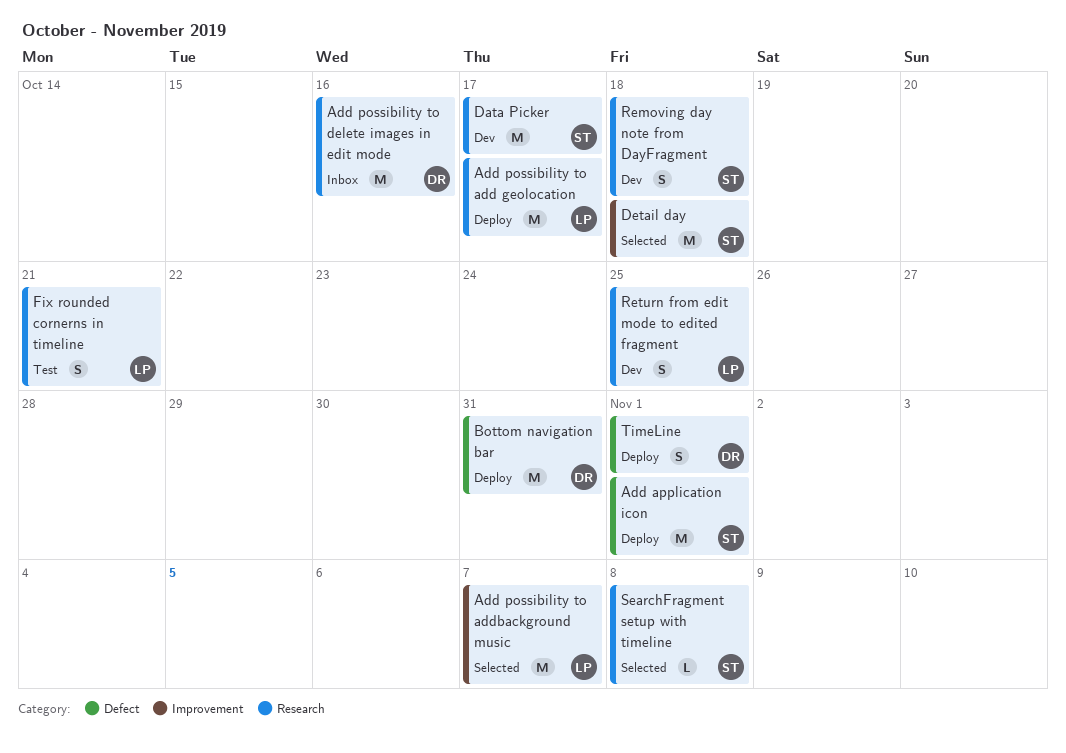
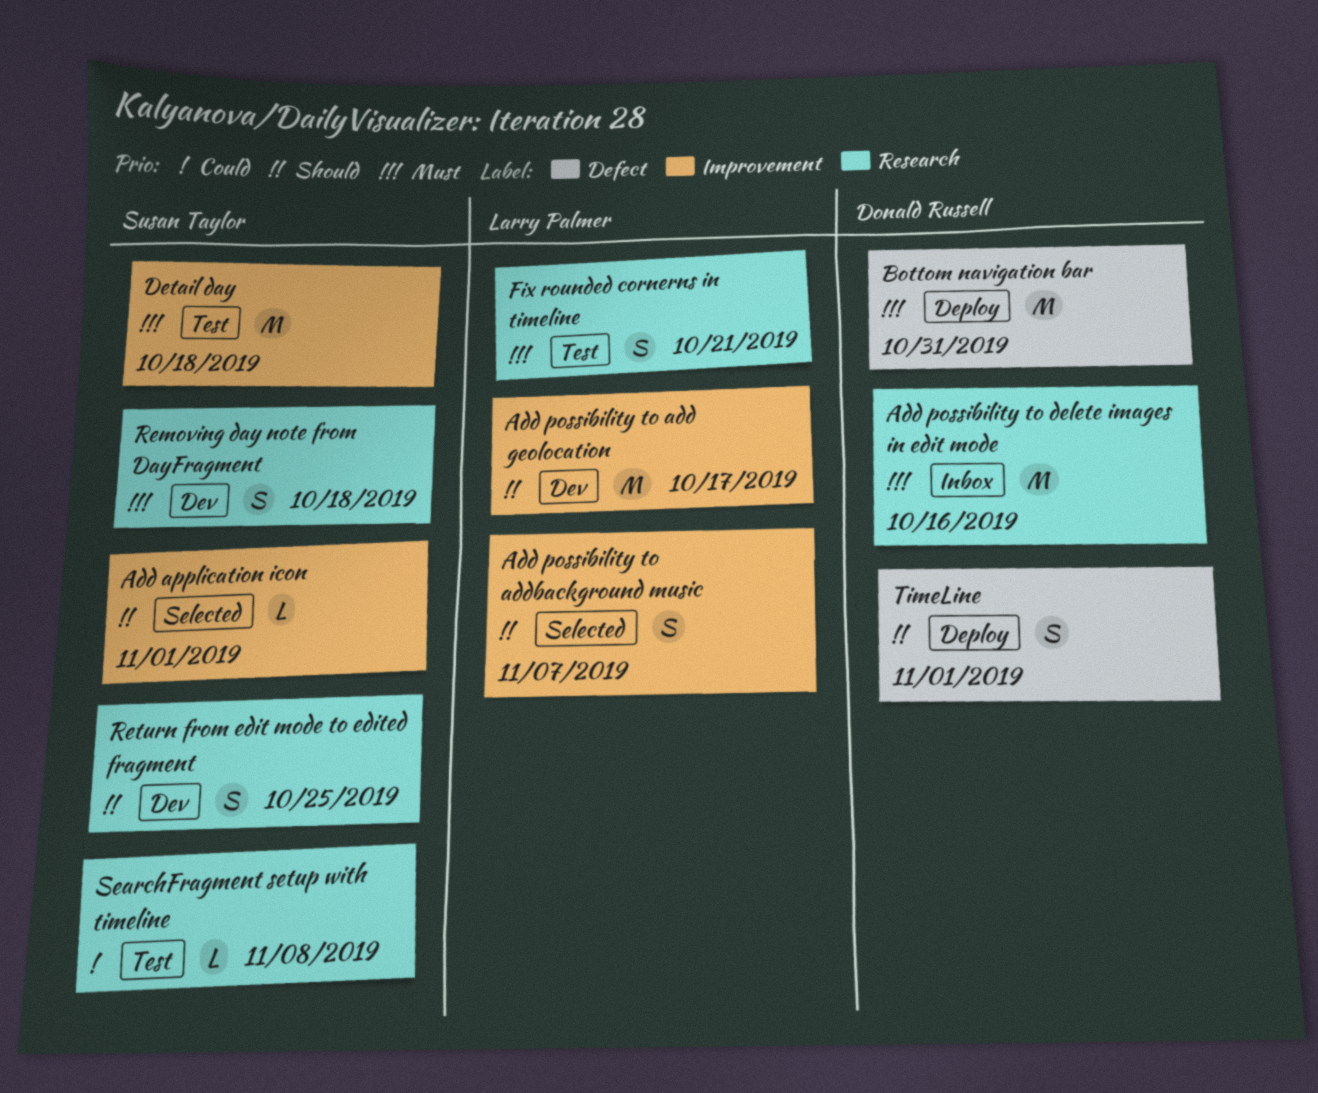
Add application icon, status: Deploy -> Selected
Add application icon, label: Defect -> Improvement
Add application icon, estimate: M -> L
Add possibility to add geolocation, status: Deploy -> Dev
Add possibility to add geolocation, label: Research -> Improvement
Add possibility to addbackground music, estimate: M -> S
Data Picker: present -> none
Detail day, status: Selected -> Test
Return from edit mode to edited fragment, owner: Larry Palmer -> Susan Taylor
SearchFragment setup with timeline, status: Selected -> Test

